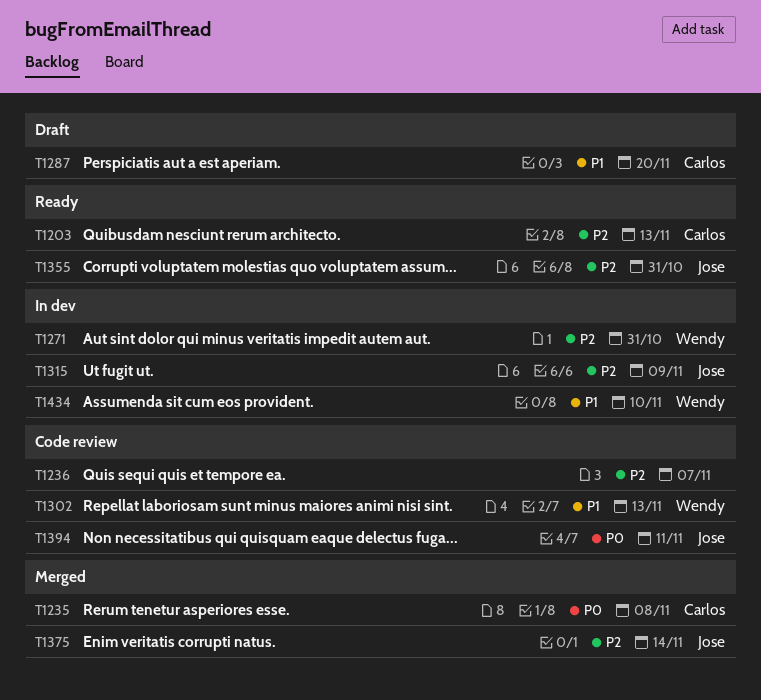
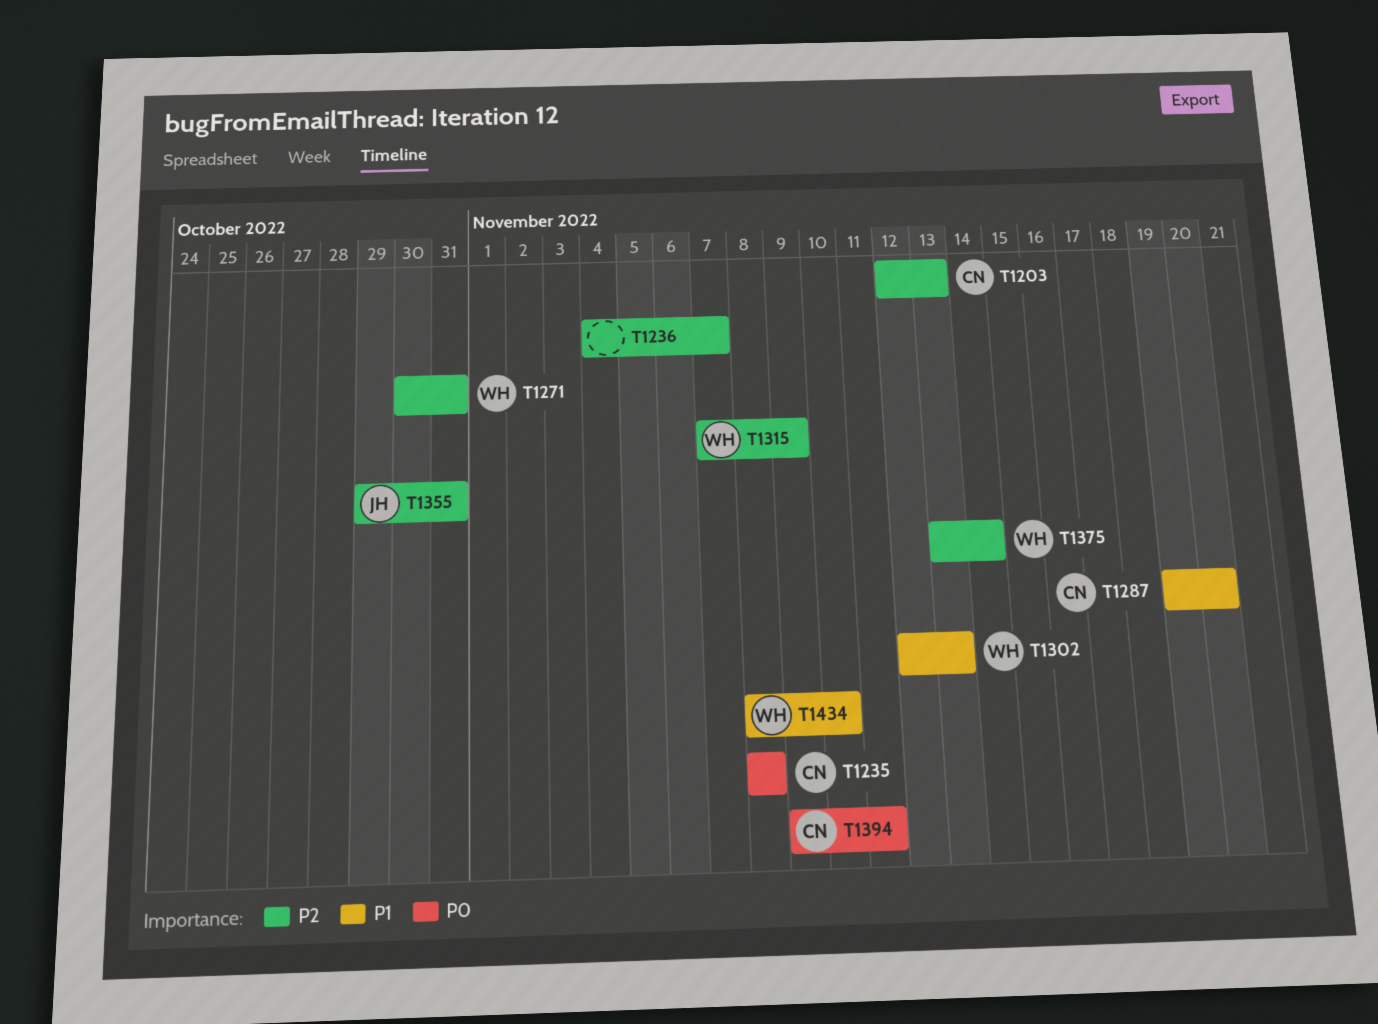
T1315, owner: Jose -> Wendy
T1375, owner: Jose -> Wendy
T1394, owner: Jose -> Carlos

